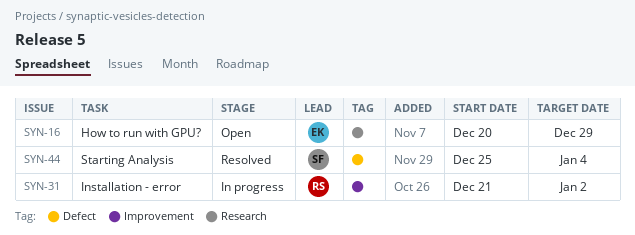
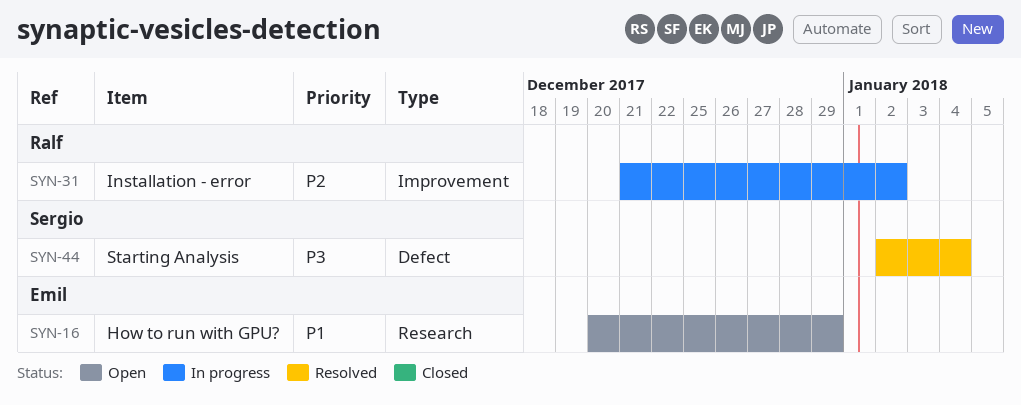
SYN-44, start: Dec 25 -> Jan 2

